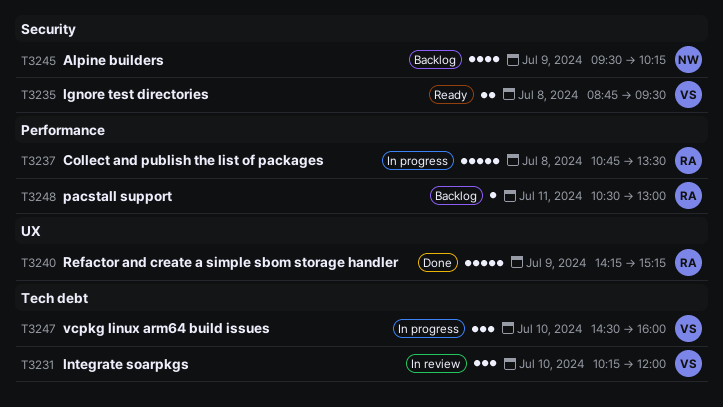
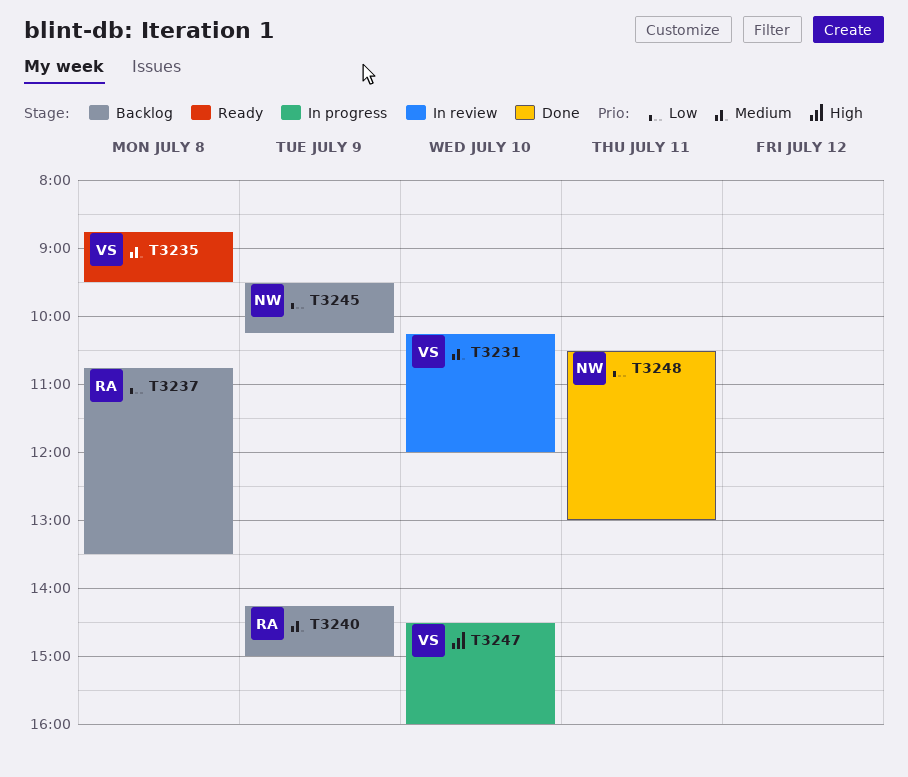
T3237, status: In progress -> Backlog
T3240, status: Done -> Backlog
T3240, ends: 15:15 -> 15:00
T3248, status: Backlog -> Done
T3248, owner: RA -> NW

